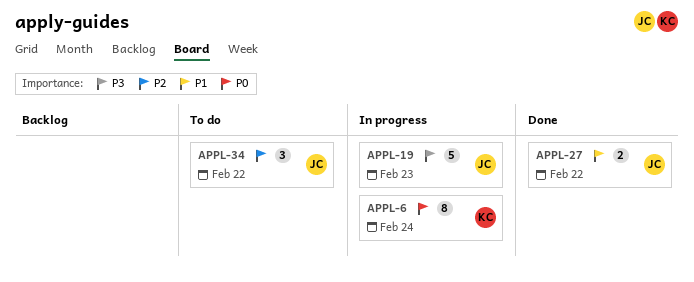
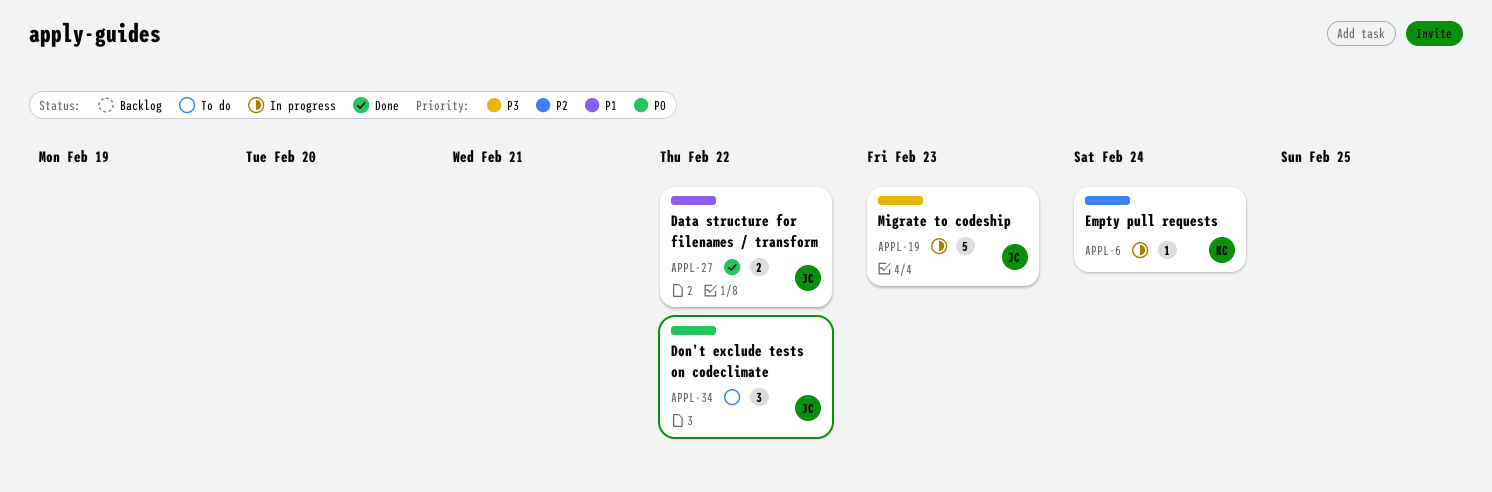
APPL-6, priority: P0 -> P2
APPL-6, estimate: 8 -> 1
APPL-34, priority: P2 -> P0

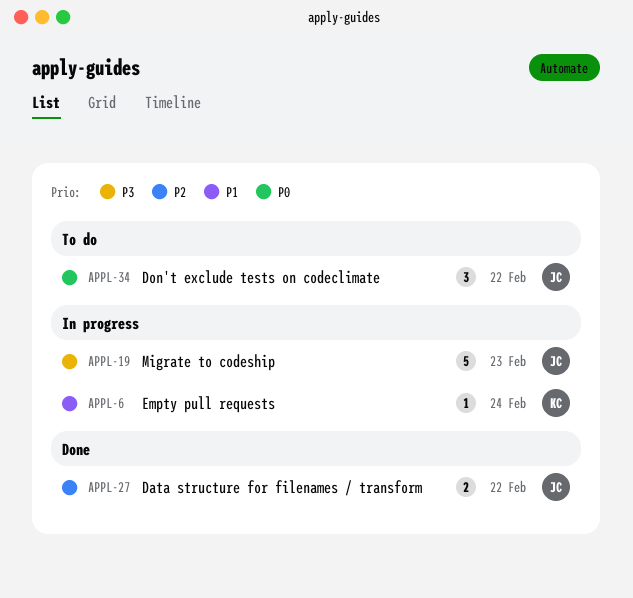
APPL-6, priority: P2 -> P1
APPL-27, priority: P1 -> P2

